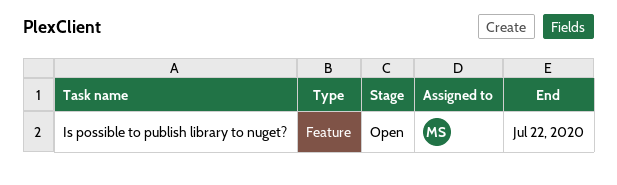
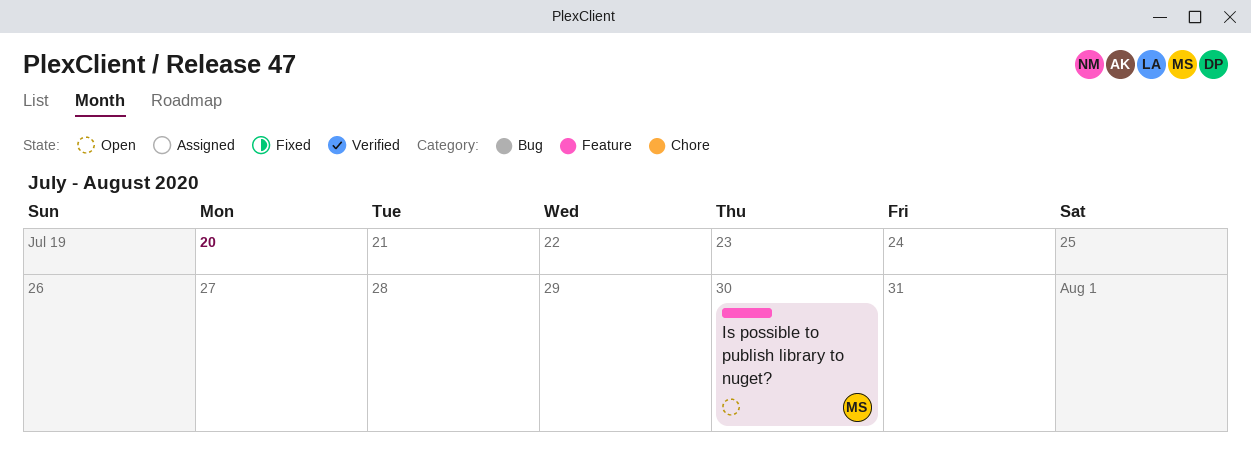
Is possible to publish library to nuget?, due: Jul 22 -> Jul 30

